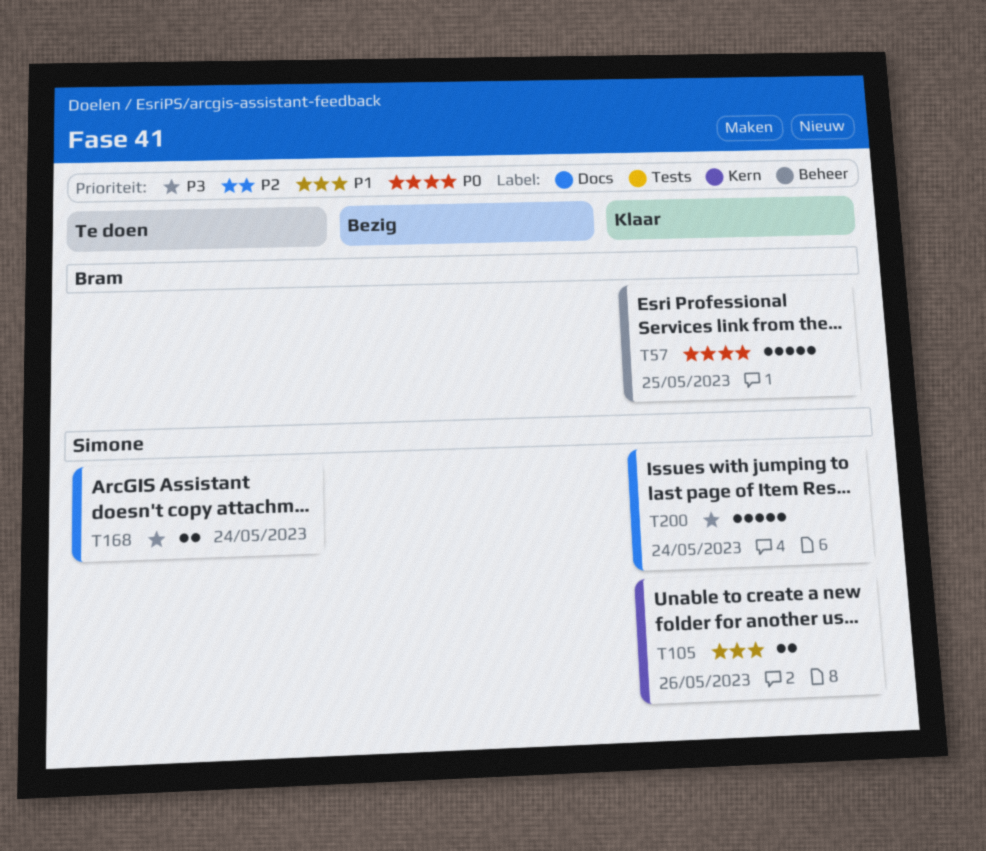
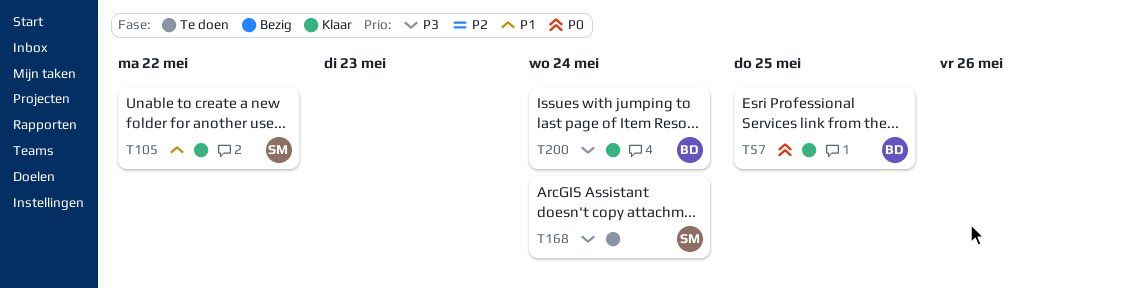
T105, due: May 26 -> May 22
T200, owner: Simone -> Bram

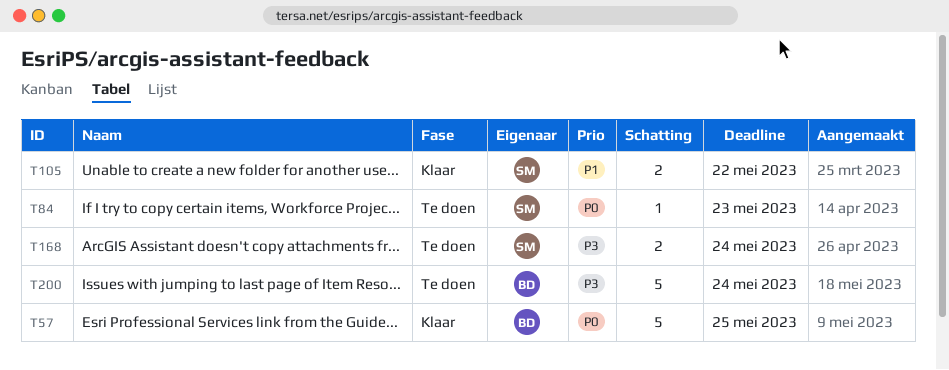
T84: none -> present
T200, status: Klaar -> Te doen

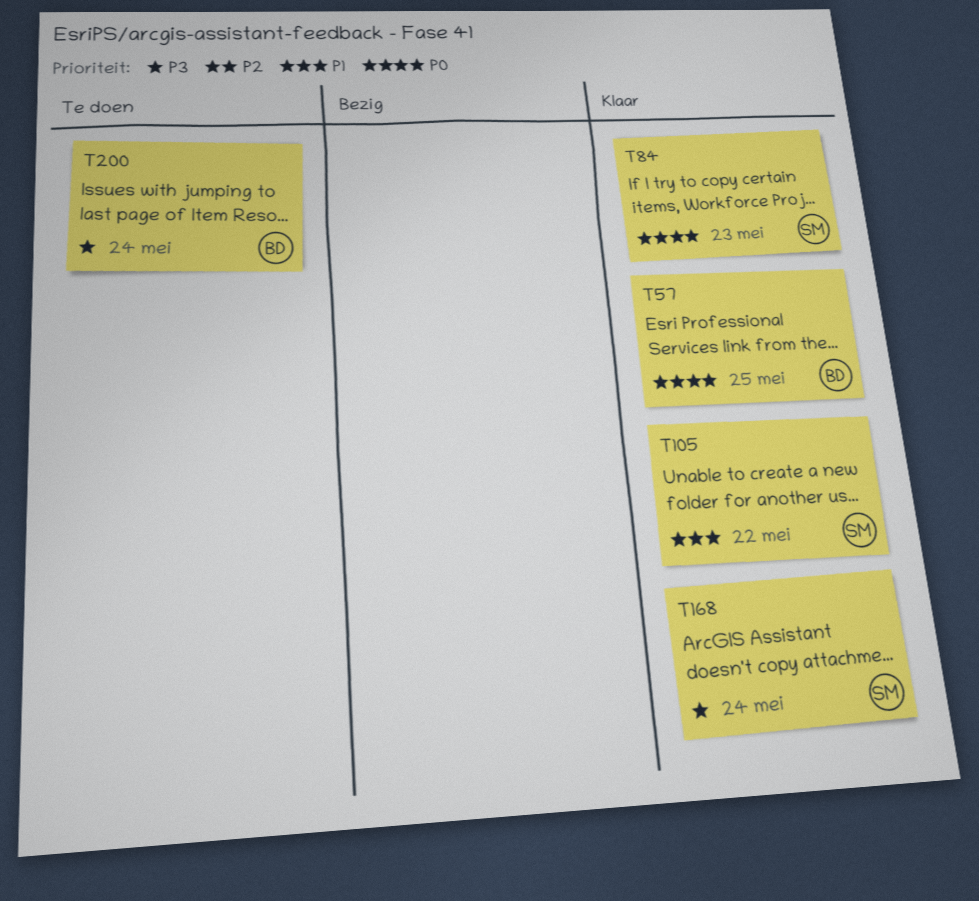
T84, status: Te doen -> Klaar
T168, status: Te doen -> Klaar

